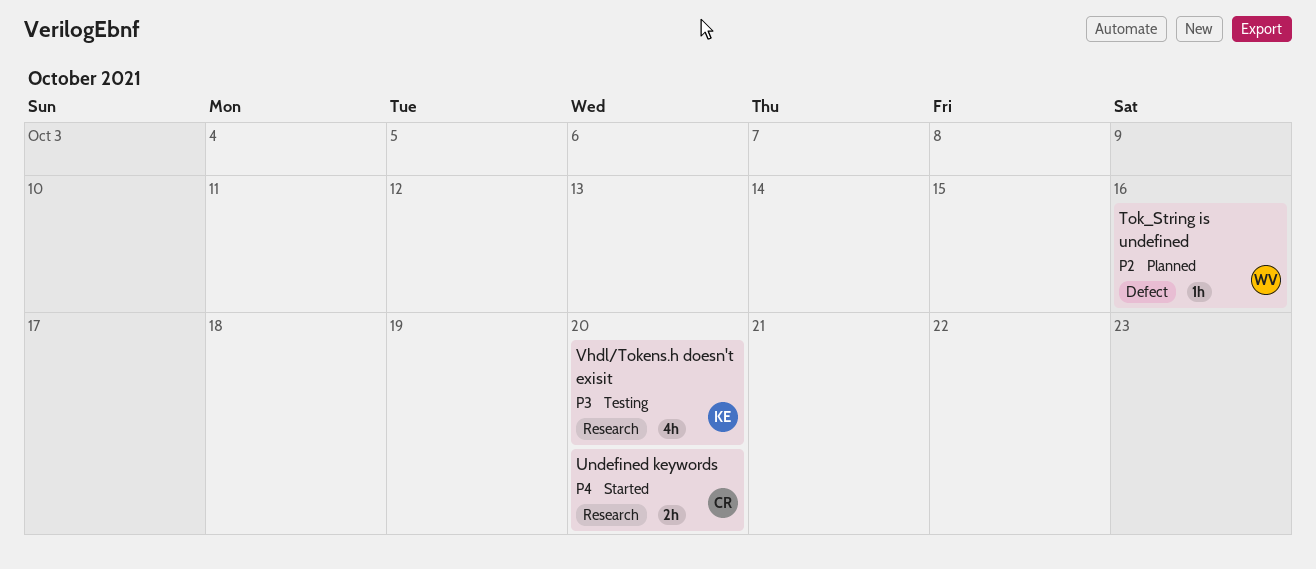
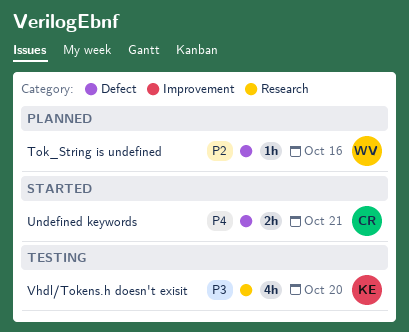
Undefined keywords, label: Research -> Defect
Undefined keywords, due: Oct 20 -> Oct 21

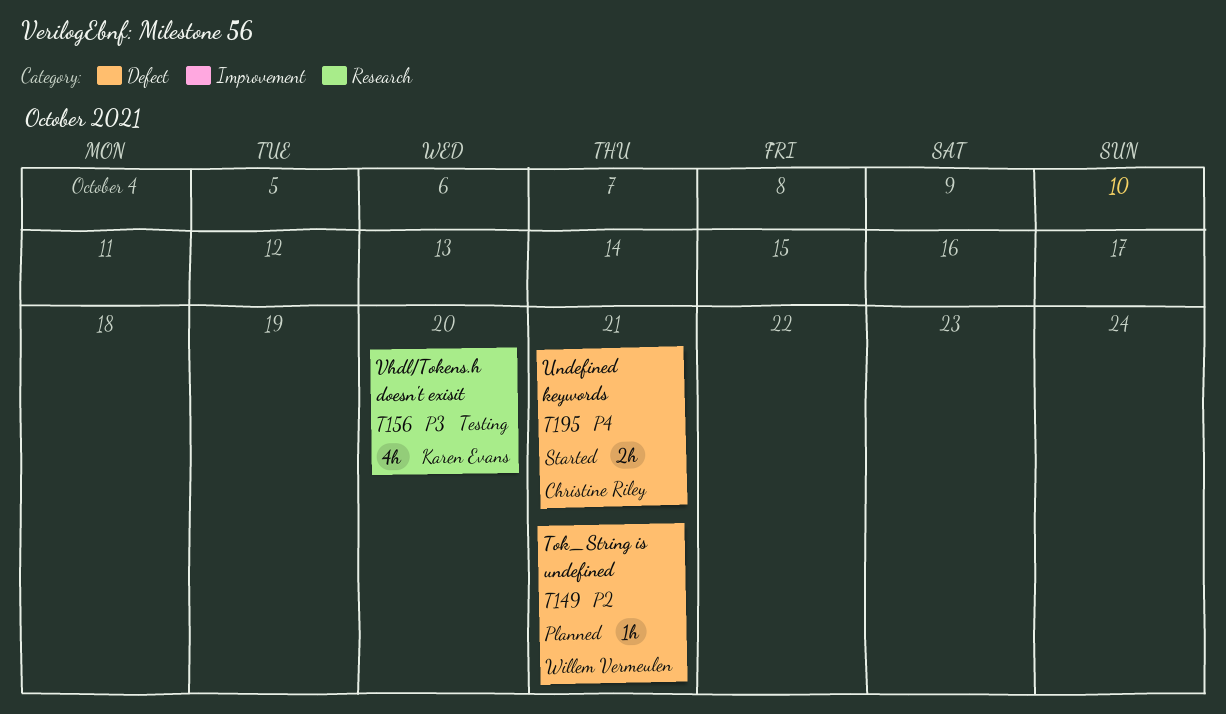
Tok_String is undefined, due: Oct 16 -> Oct 21

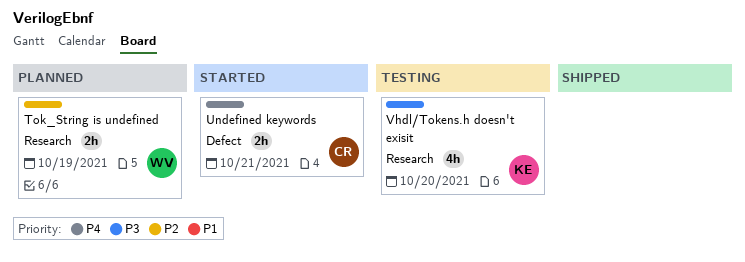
Tok_String is undefined, label: Defect -> Research
Tok_String is undefined, estimate: 1h -> 2h
Tok_String is undefined, due: Oct 21 -> Oct 19

